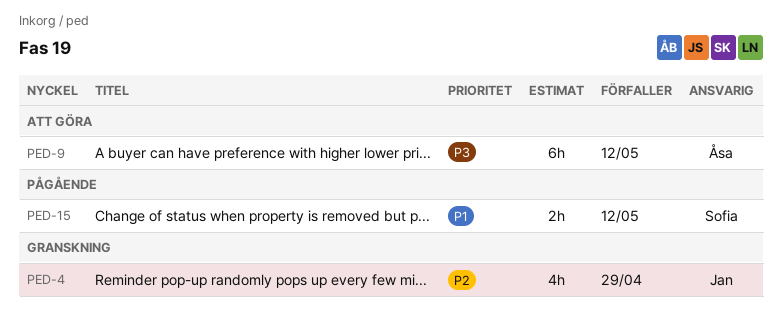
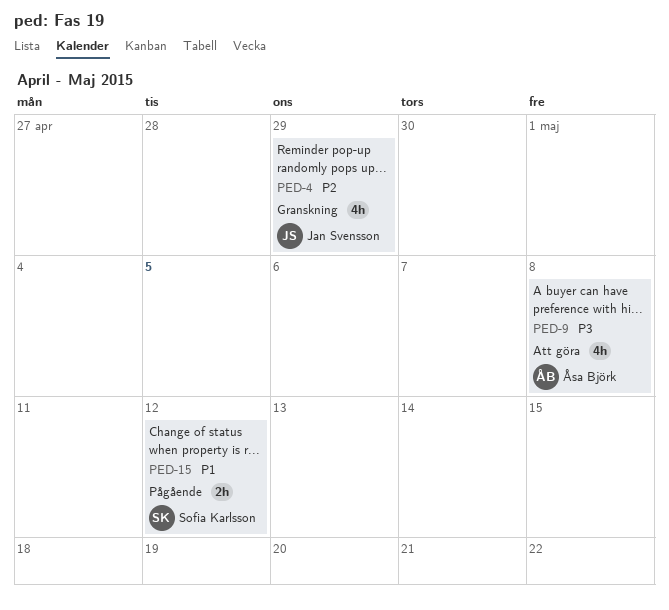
PED-9, estimate: 6h -> 4h
PED-9, due: May 12 -> May 8

